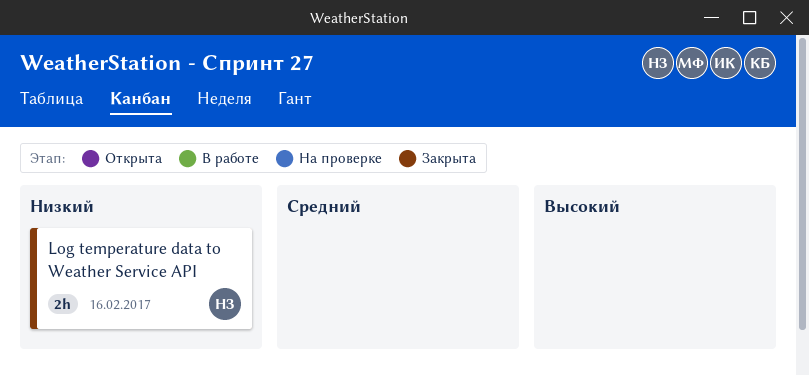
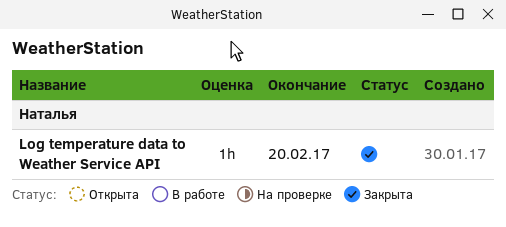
Log temperature data to Weather Service API, estimate: 2h -> 1h
Log temperature data to Weather Service API, due: Feb 16 -> Feb 20

